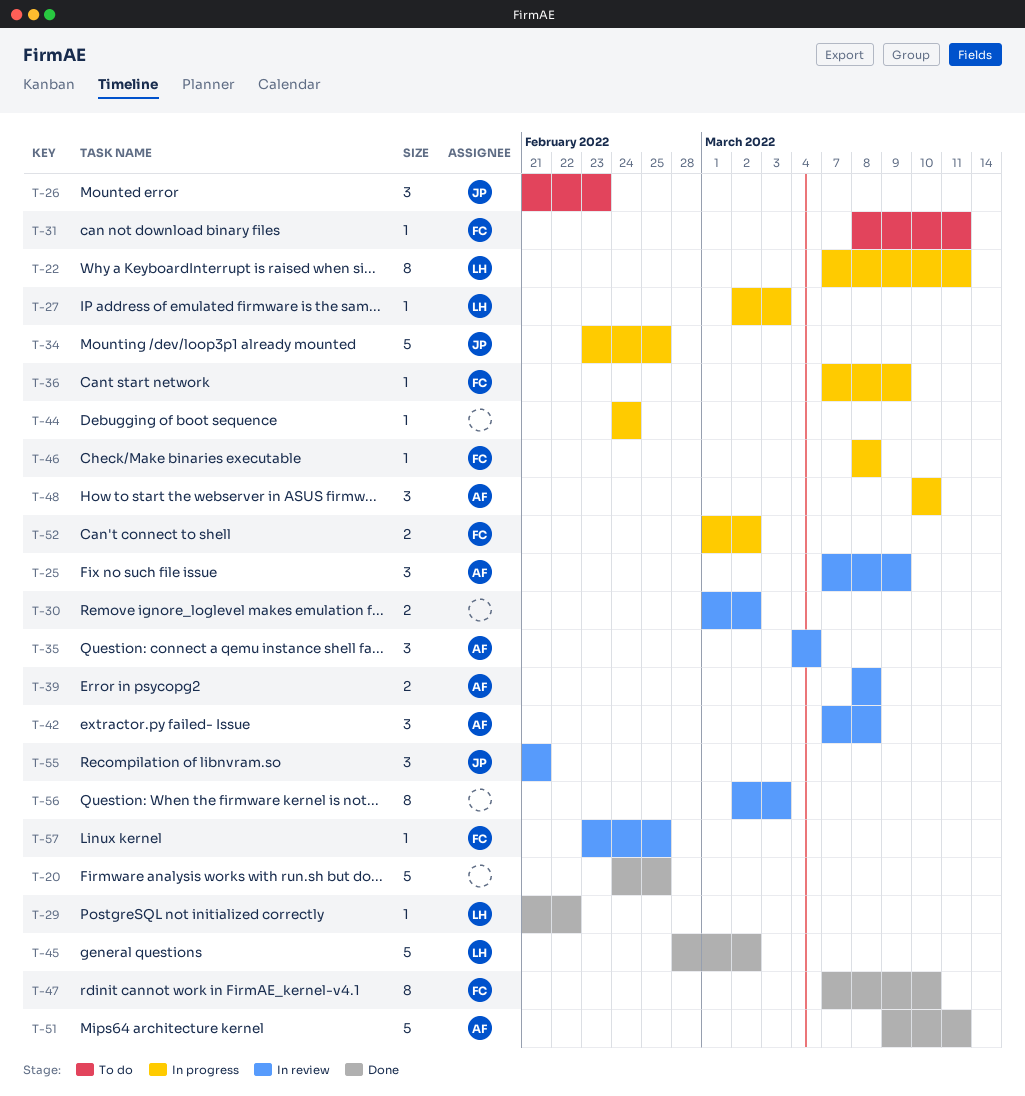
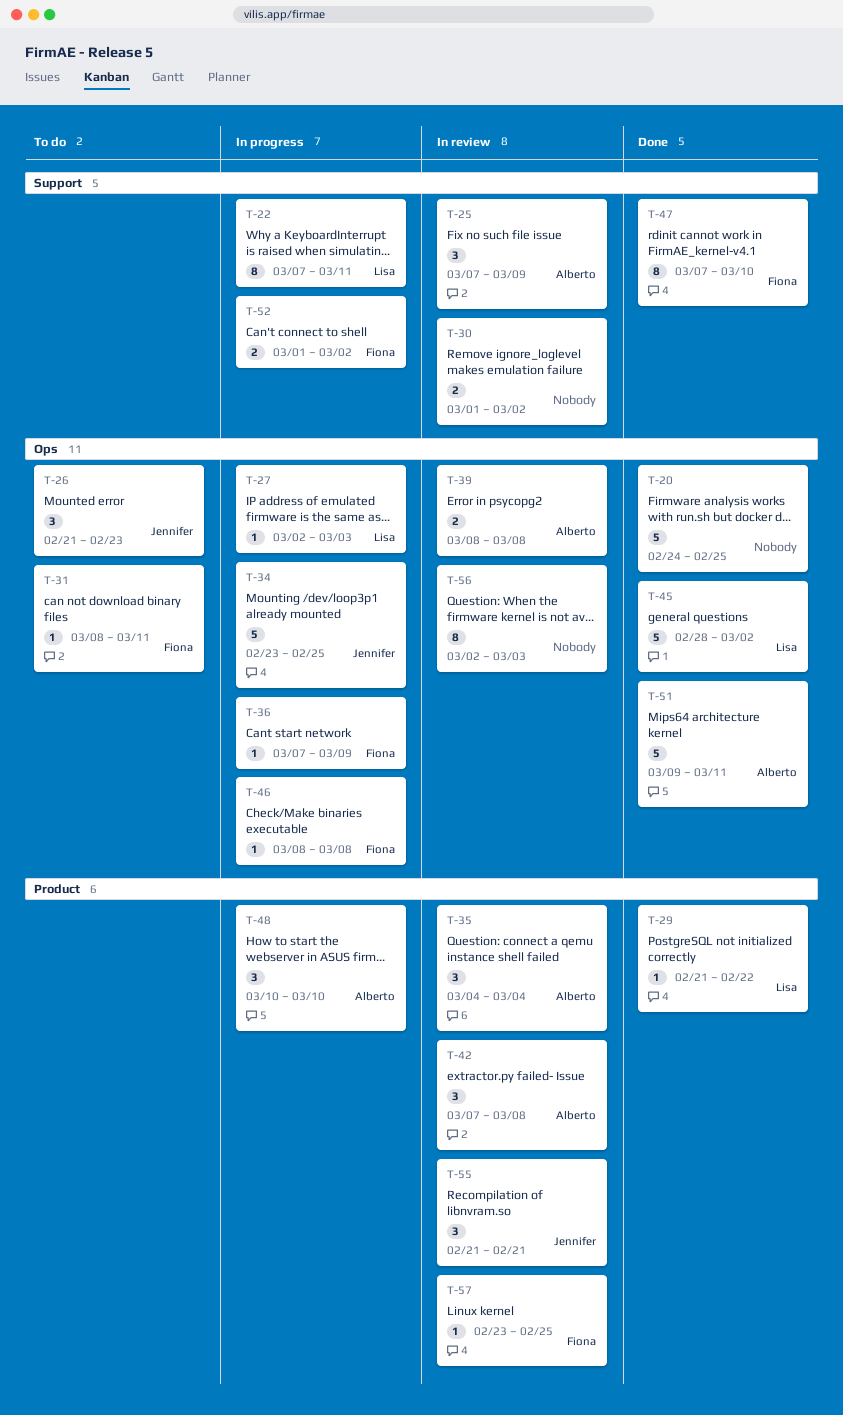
T-44: present -> none

